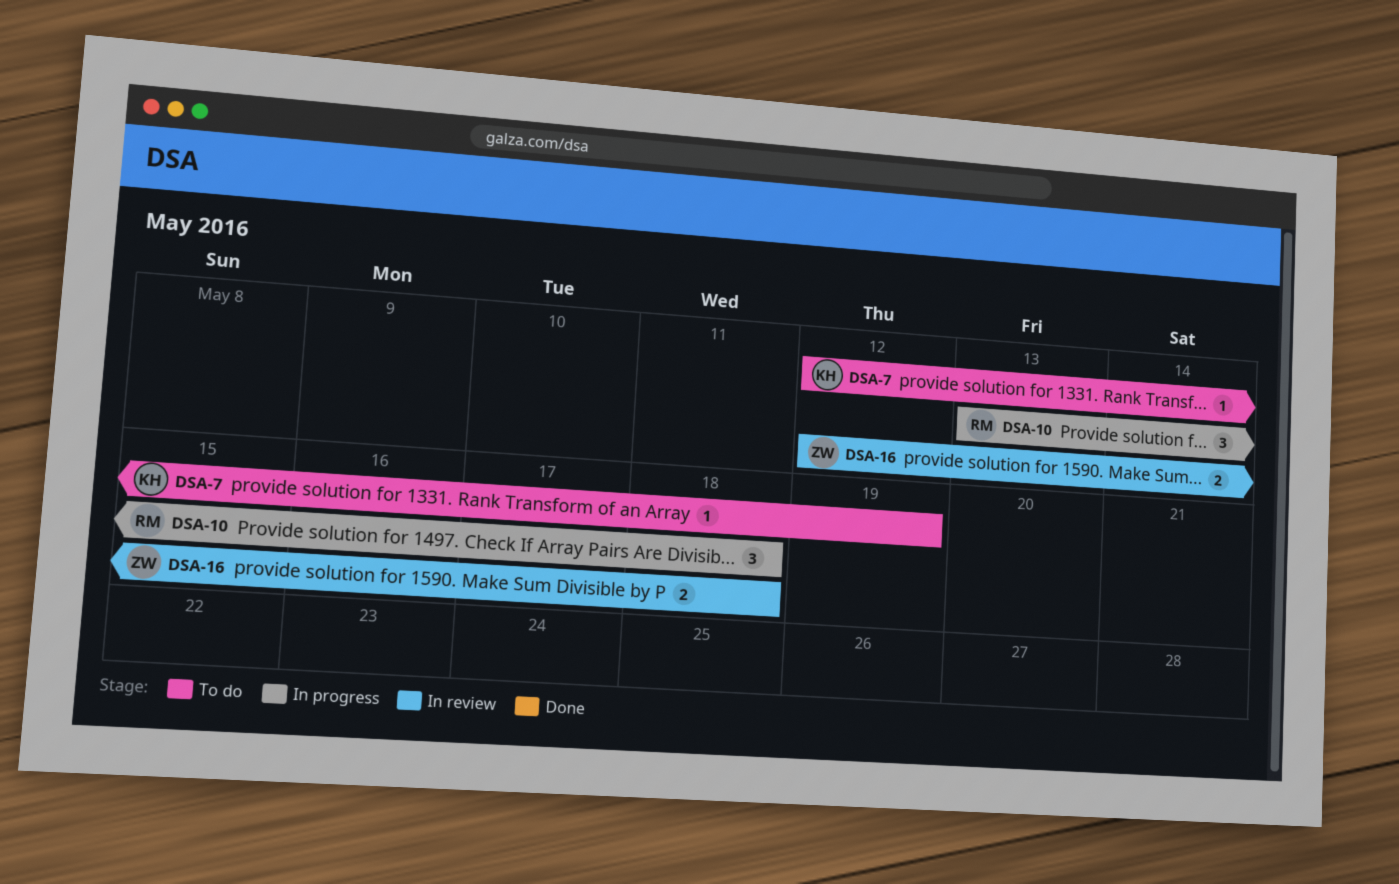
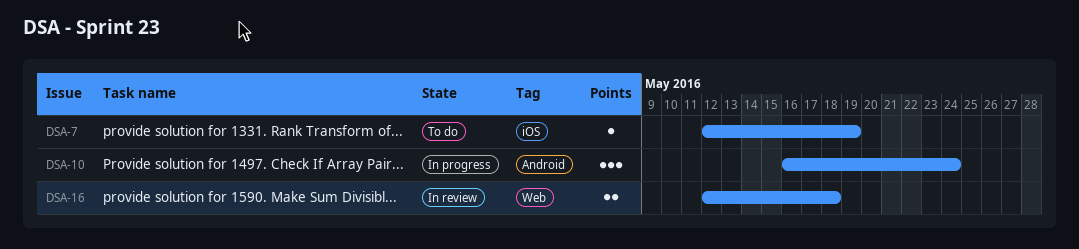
DSA-10, start: May 13 -> May 16
DSA-10, due: May 18 -> May 24

